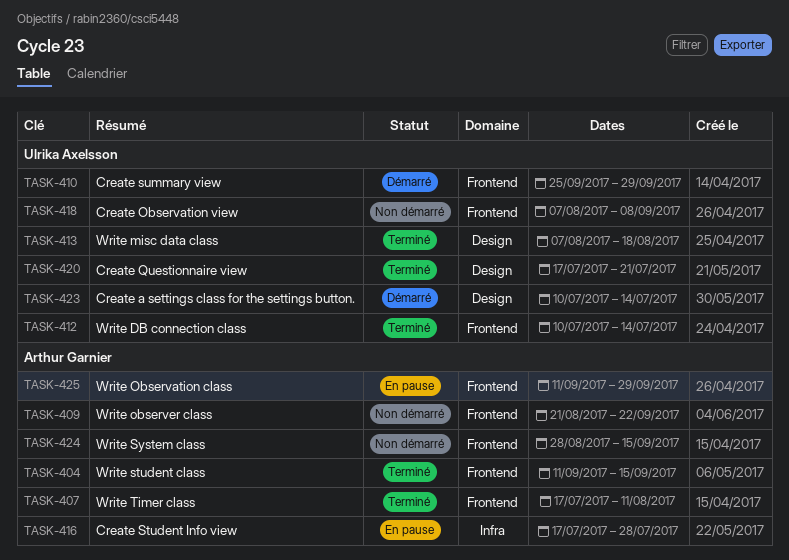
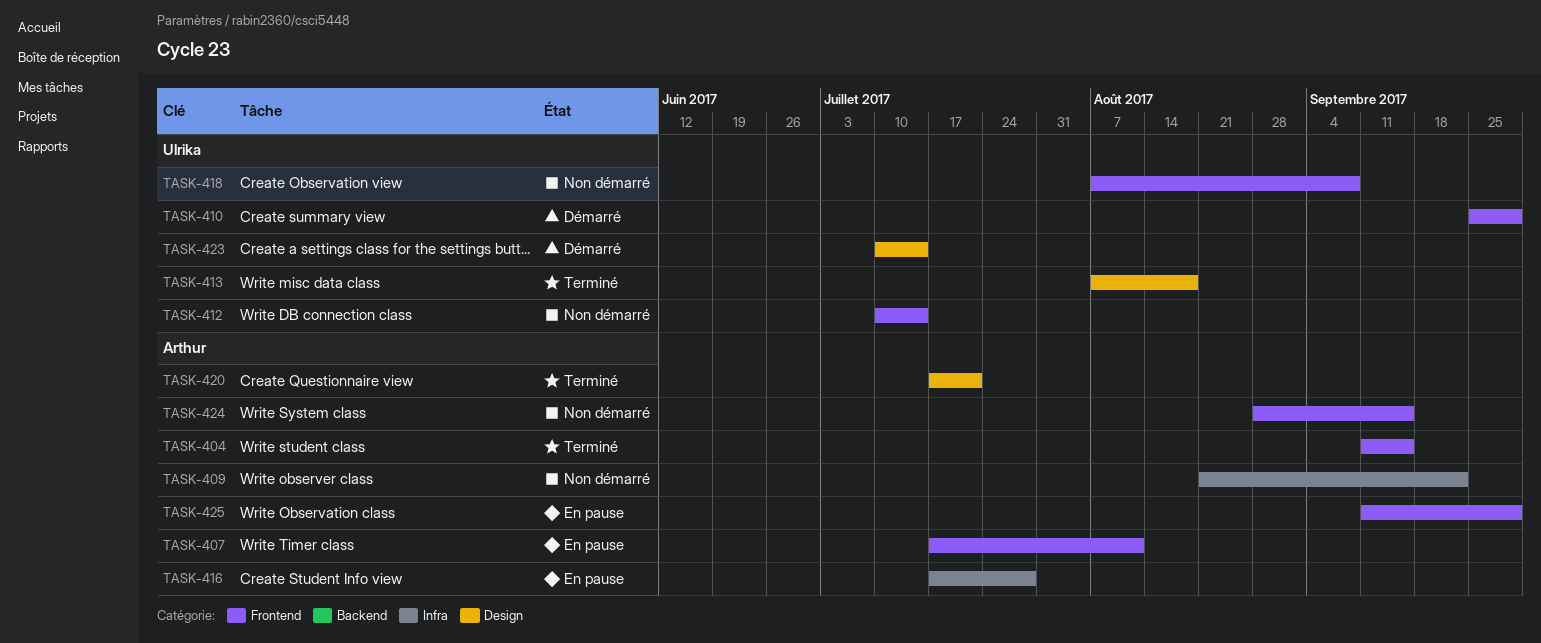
TASK-407, status: Terminé -> En pause
TASK-409, label: Frontend -> Infra
TASK-412, status: Terminé -> Non démarré
TASK-420, owner: Ulrika Axelsson -> Arthur Garnier

